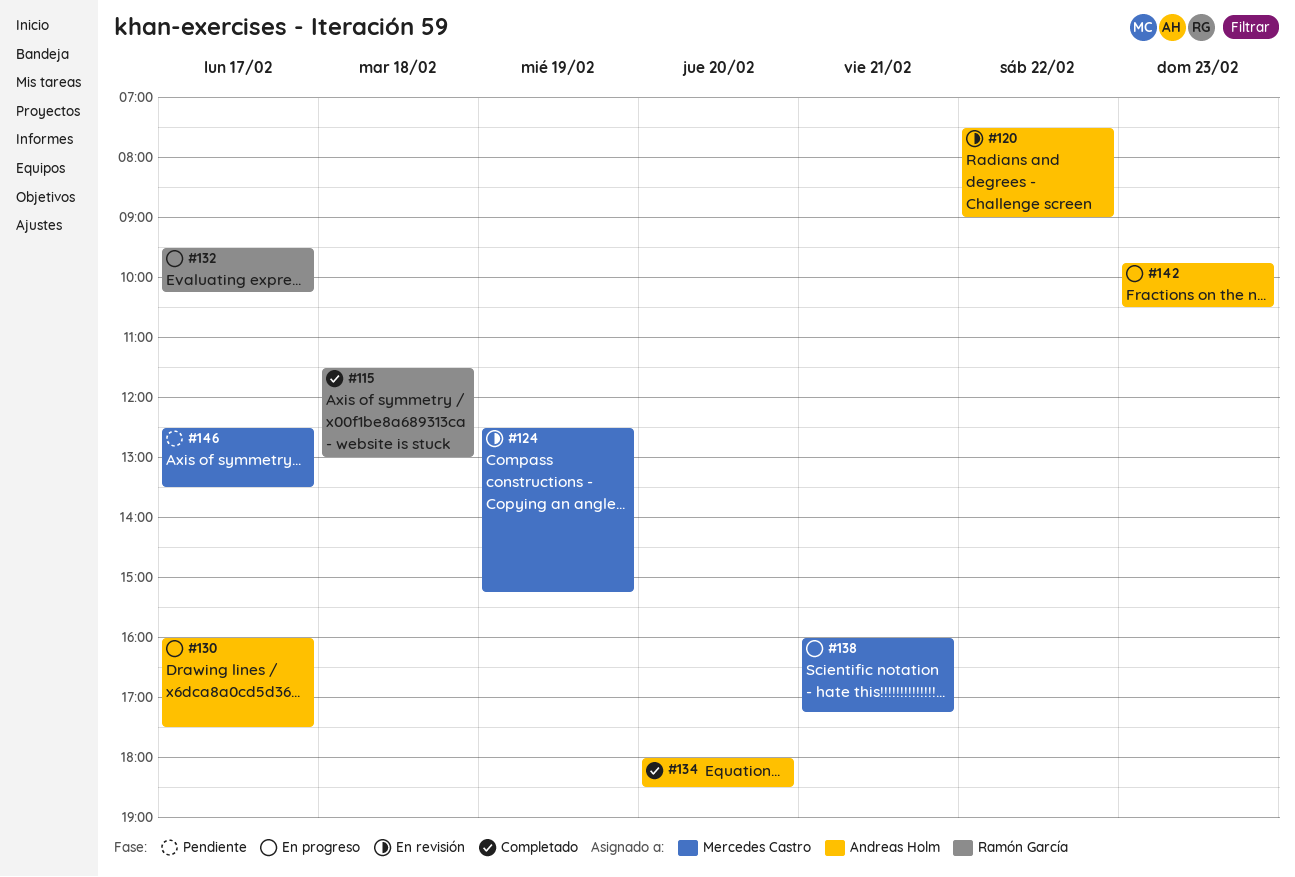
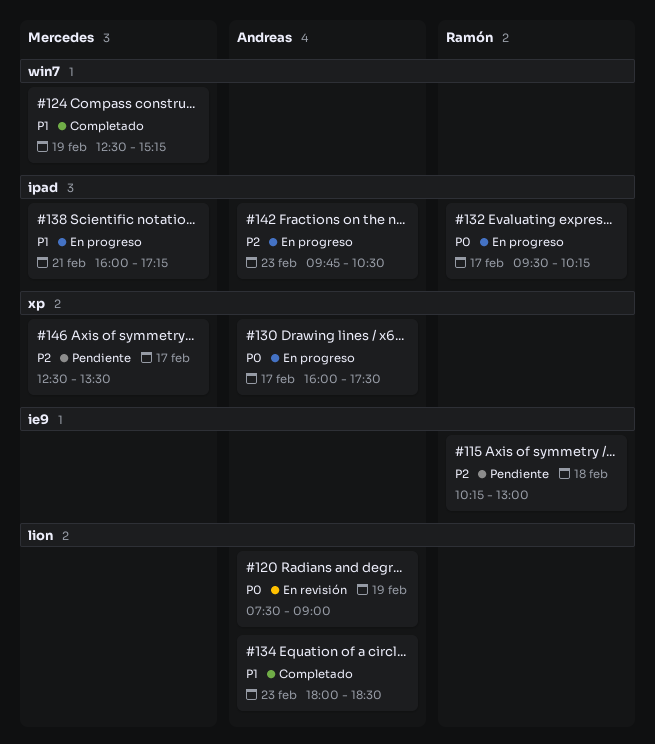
#115, status: Completado -> Pendiente
#115, begins: 11:30 -> 10:15
#120, day: Feb 22 -> Feb 19
#124, status: En revisión -> Completado
#134, day: Feb 20 -> Feb 23

